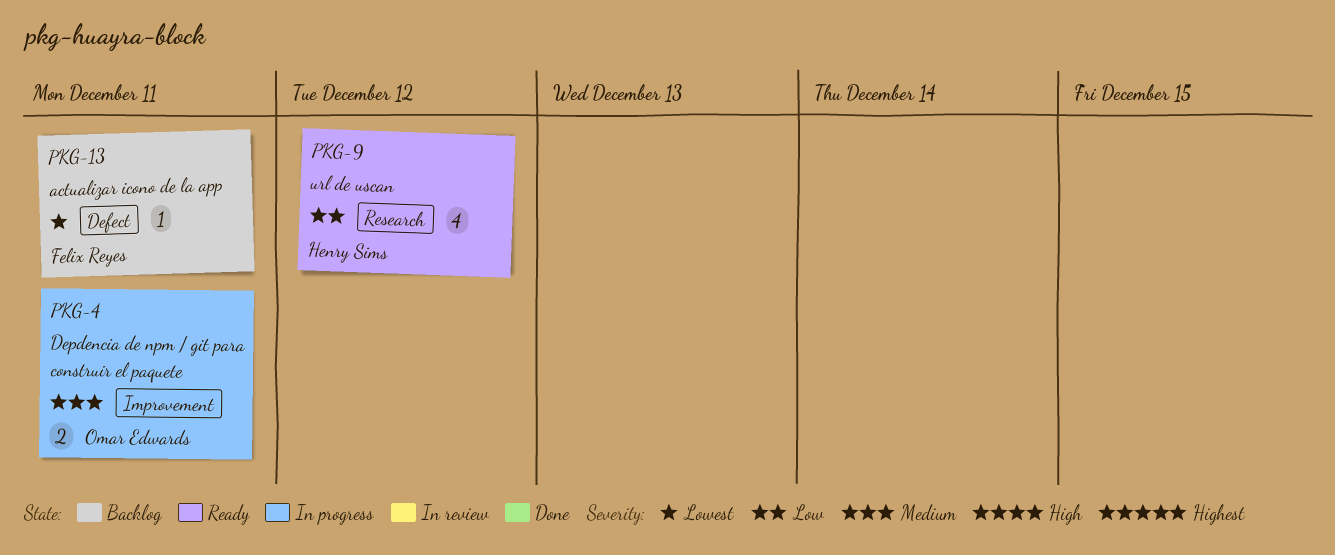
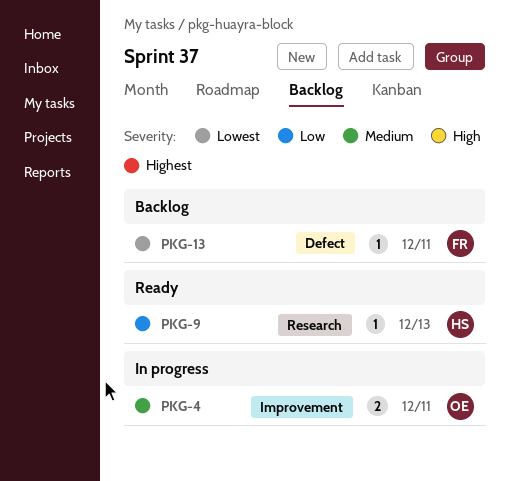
PKG-9, estimate: 4 -> 1
PKG-9, due: Dec 12 -> Dec 13

